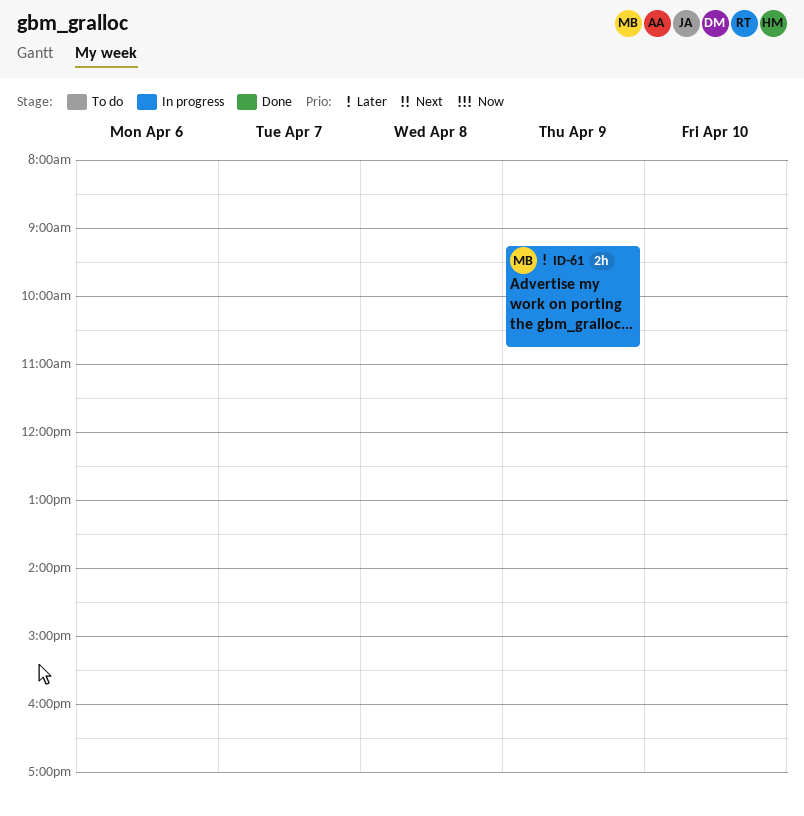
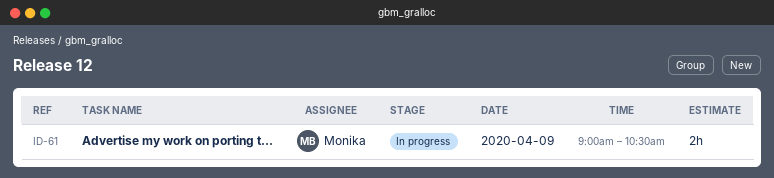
ID-61, begins: 09:15 -> 09:00
ID-61, ends: 10:45 -> 10:30

